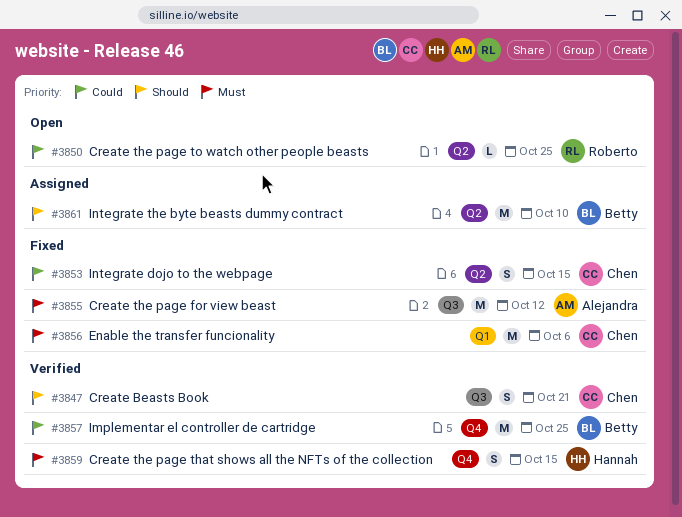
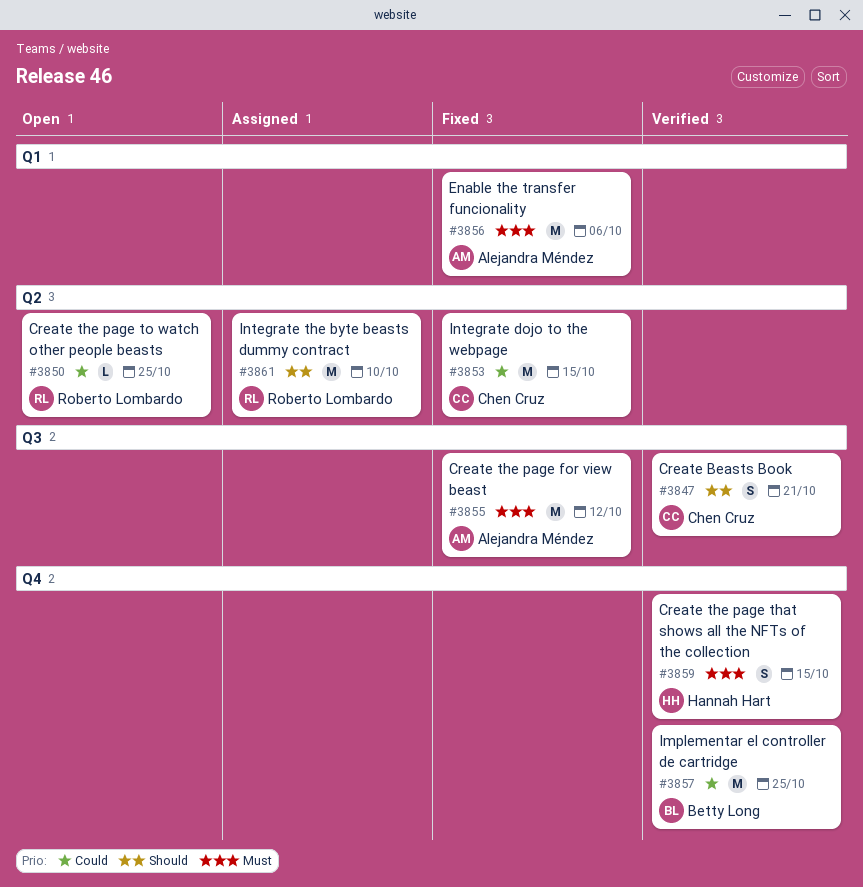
#3853, estimate: S -> M
#3856, owner: Chen Cruz -> Alejandra Méndez
#3861, owner: Betty Long -> Roberto Lombardo

